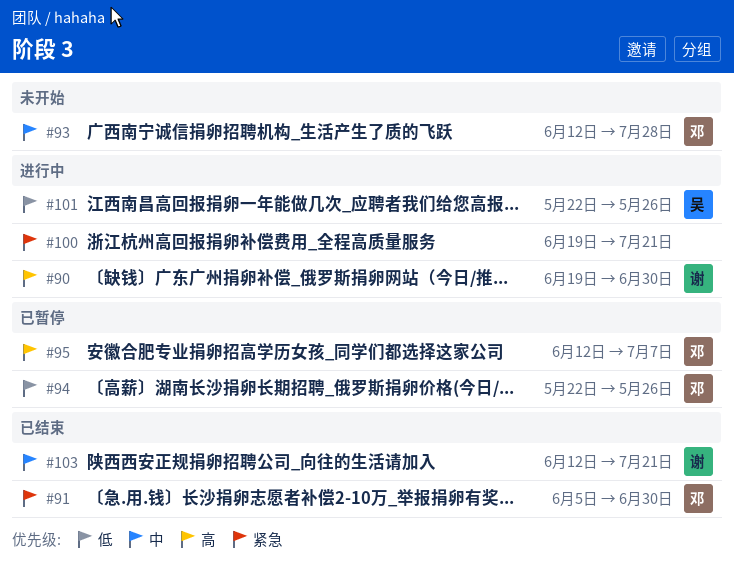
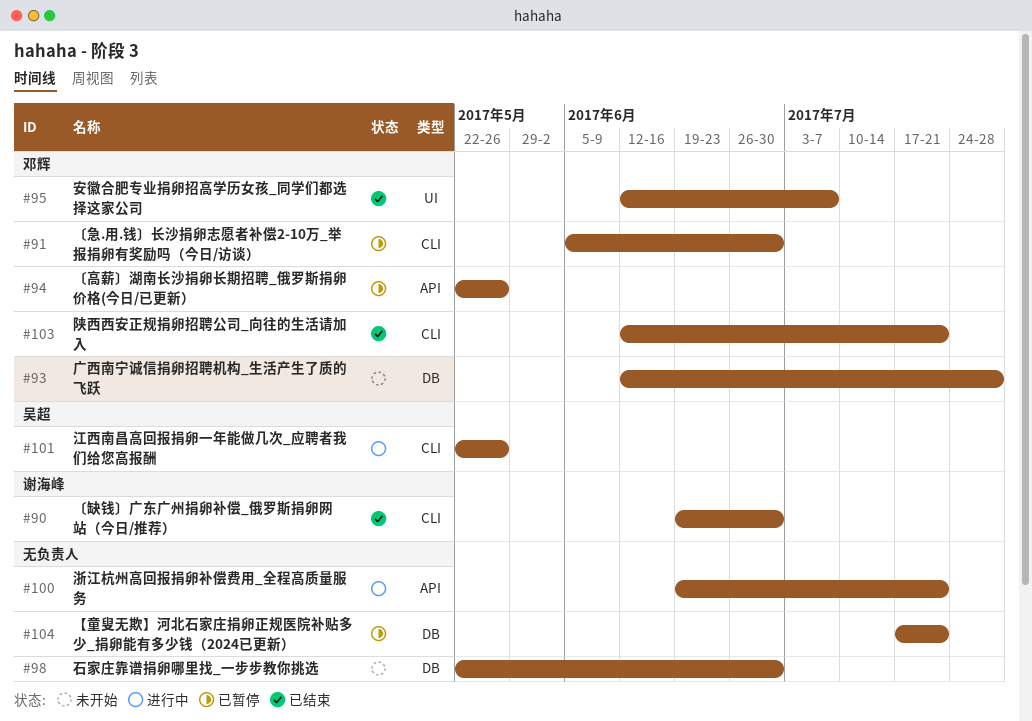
#90, status: 进行中 -> 已结束
#91, status: 已结束 -> 已暂停
#95, status: 已暂停 -> 已结束
#98: none -> present
#103, owner: 谢海峰 -> 邓辉
#104: none -> present

